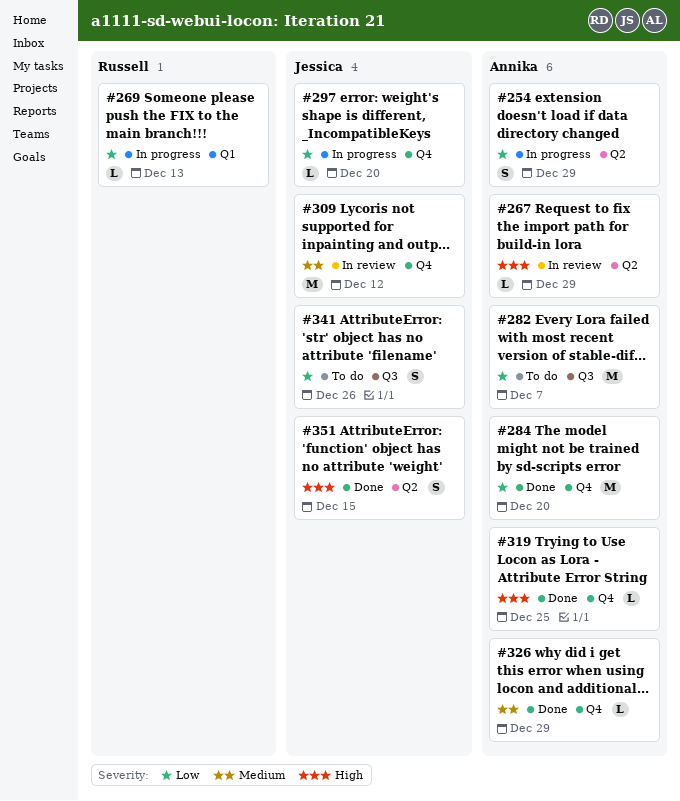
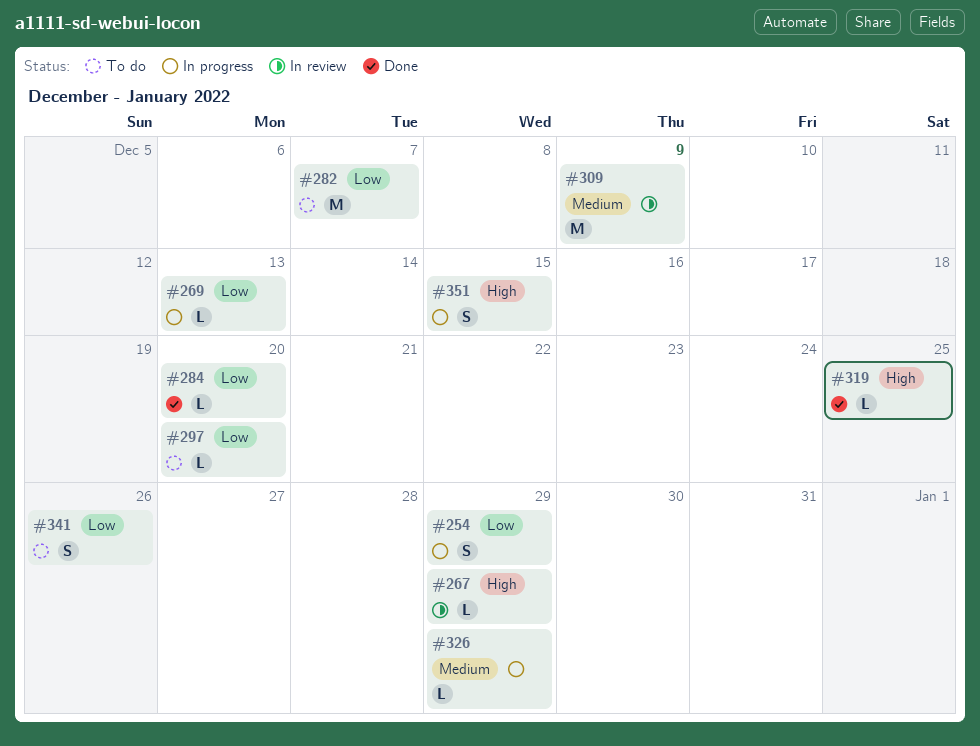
#284, estimate: M -> L
#297, status: In progress -> To do
#309, due: Dec 12 -> Dec 9
#326, status: Done -> In progress
#351, status: Done -> In progress

